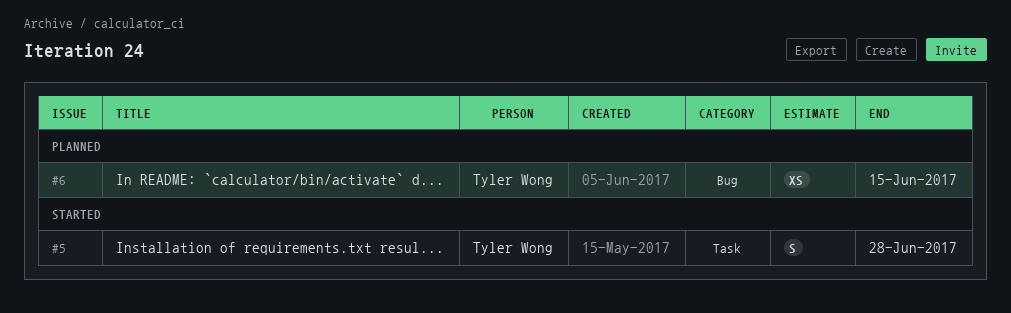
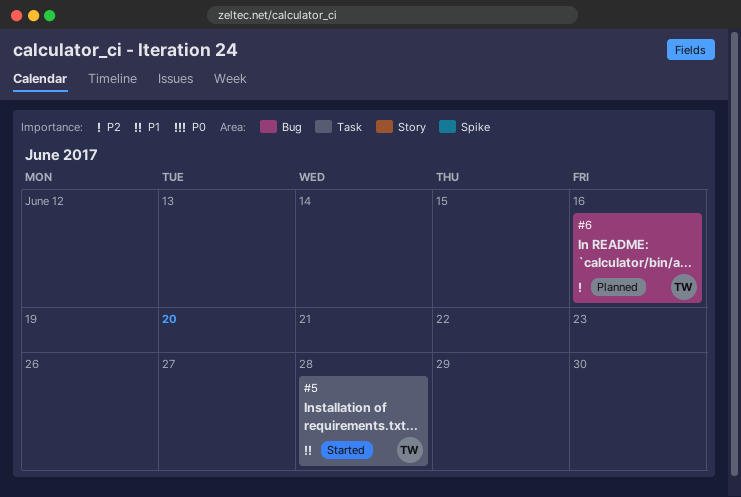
#6, due: Jun 15 -> Jun 16

